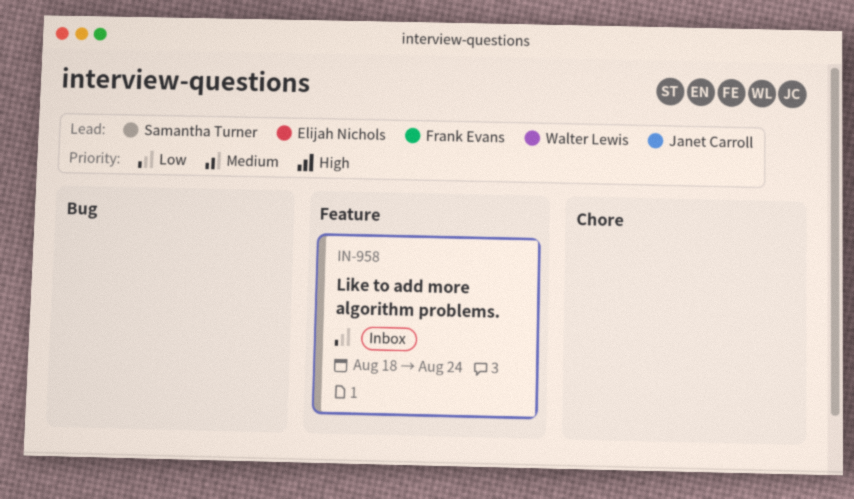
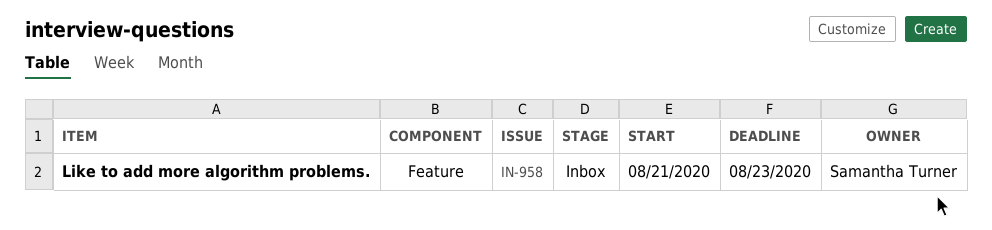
IN-958, start: Aug 18 -> Aug 21
IN-958, due: Aug 24 -> Aug 23

